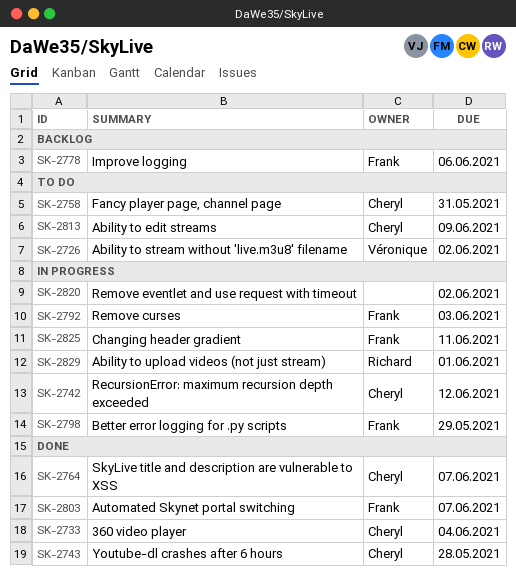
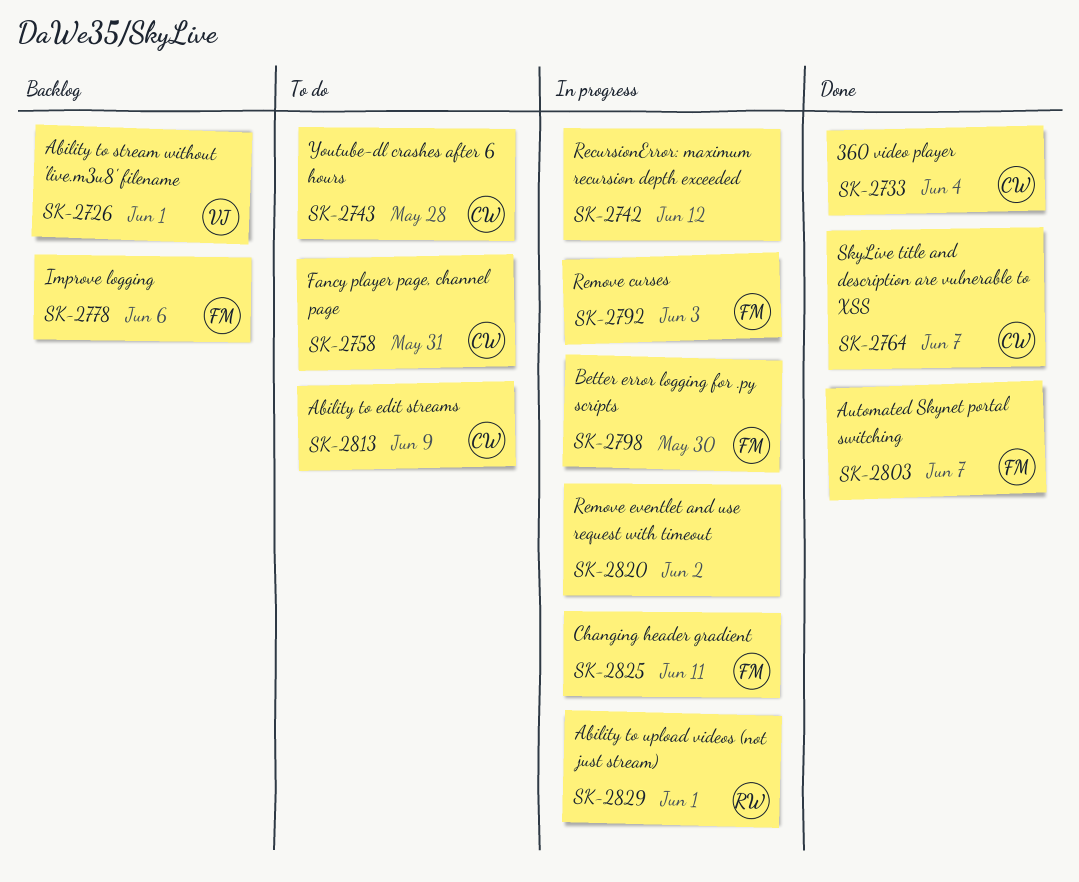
SK-2726, status: To do -> Backlog
SK-2726, due: Jun 2 -> Jun 1
SK-2742, owner: Cheryl -> none
SK-2743, status: Done -> To do
SK-2798, due: May 29 -> May 30

